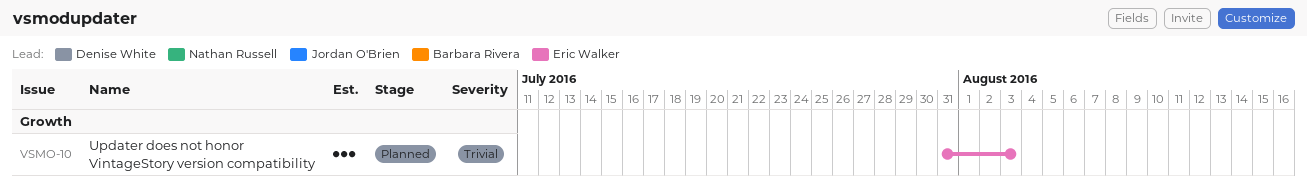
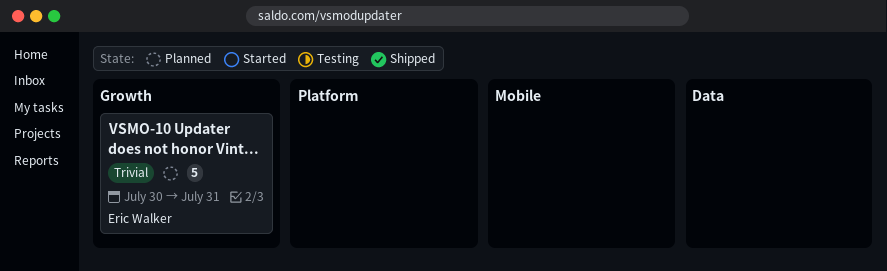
VSMO-10, estimate: 3 -> 5
VSMO-10, start: Jul 31 -> Jul 30
VSMO-10, due: Aug 3 -> Jul 31

